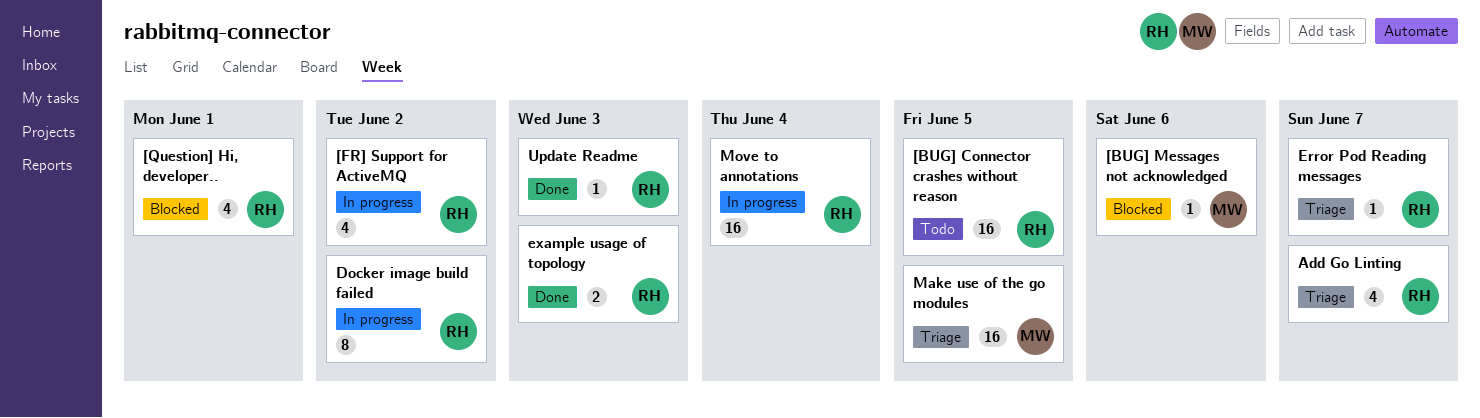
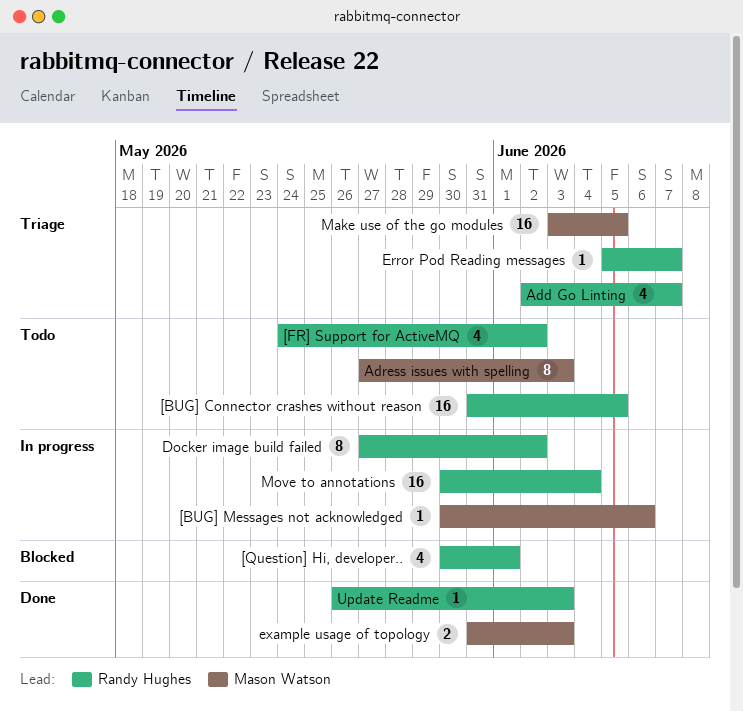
[BUG] Messages not acknowledged, status: Blocked -> In progress
[FR] Support for ActiveMQ, status: In progress -> Todo
Adress issues with spelling: none -> present
example usage of topology, owner: Randy Hughes -> Mason Watson

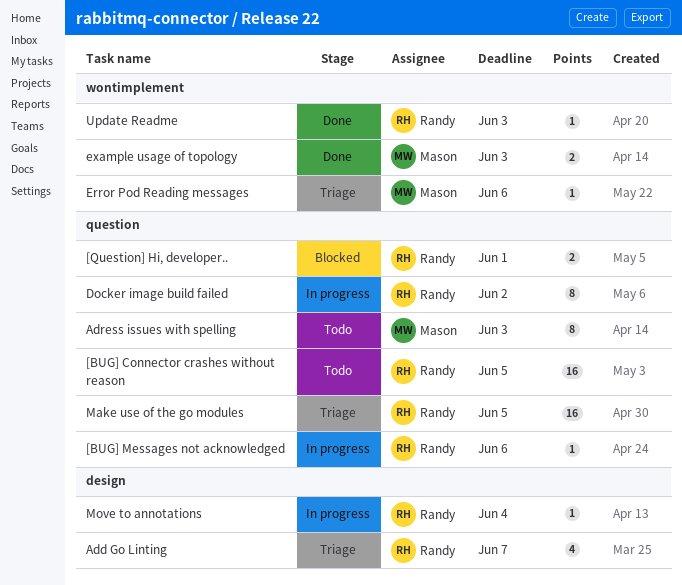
[BUG] Messages not acknowledged, owner: Mason Watson -> Randy Hughes
[FR] Support for ActiveMQ: present -> none
[Question] Hi, developer.., estimate: 4 -> 2
Error Pod Reading messages, owner: Randy Hughes -> Mason Watson
Error Pod Reading messages, due: Jun 7 -> Jun 6
Make use of the go modules, owner: Mason Watson -> Randy Hughes
Move to annotations, estimate: 16 -> 1

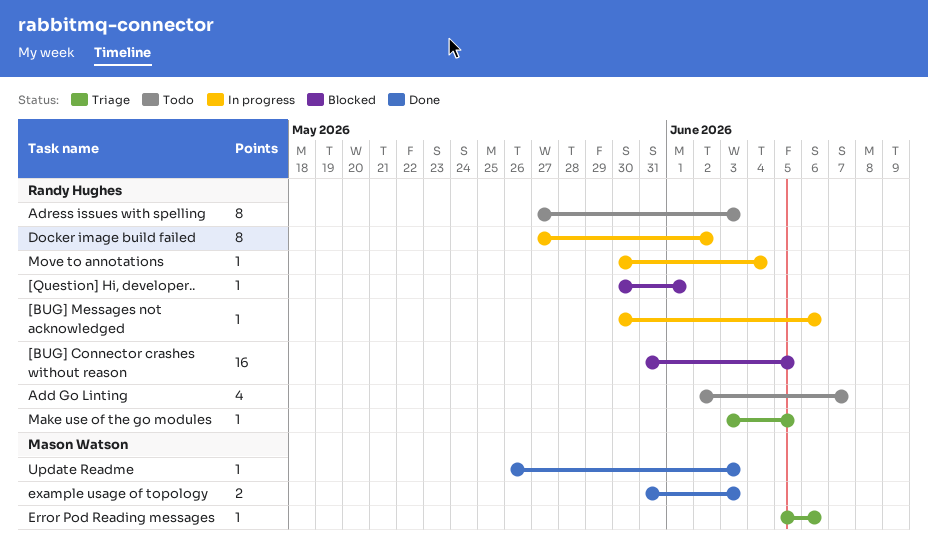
[BUG] Connector crashes without reason, status: Todo -> Blocked
[Question] Hi, developer.., estimate: 2 -> 1
Add Go Linting, status: Triage -> Todo
Adress issues with spelling, owner: Mason Watson -> Randy Hughes
Make use of the go modules, estimate: 16 -> 1
Update Readme, owner: Randy Hughes -> Mason Watson

